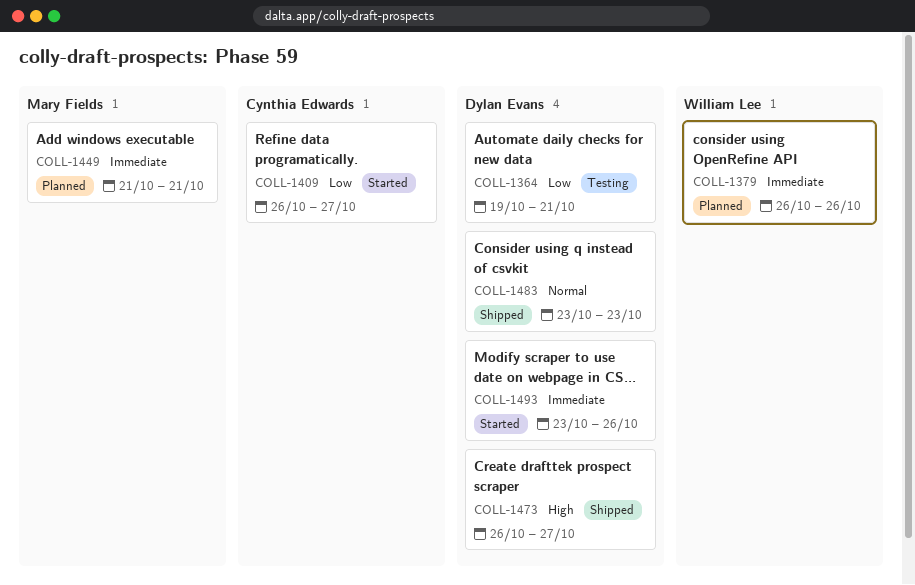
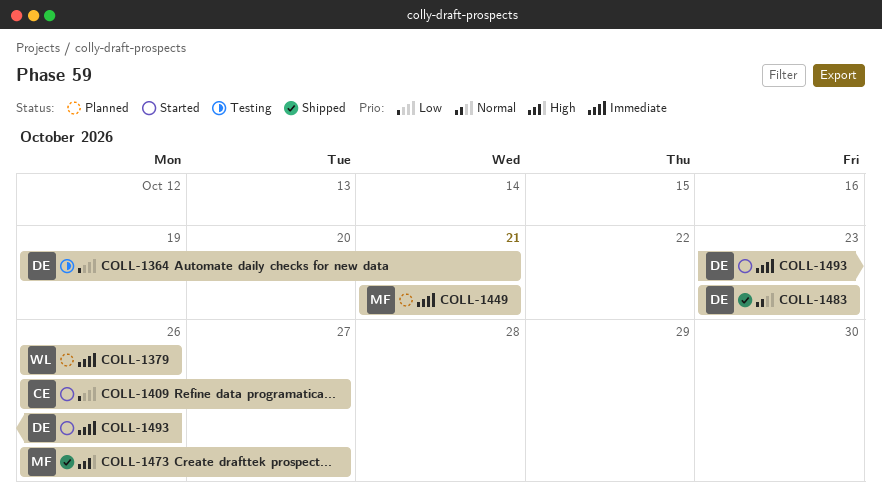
COLL-1473, owner: Dylan Evans -> Mary Fields

